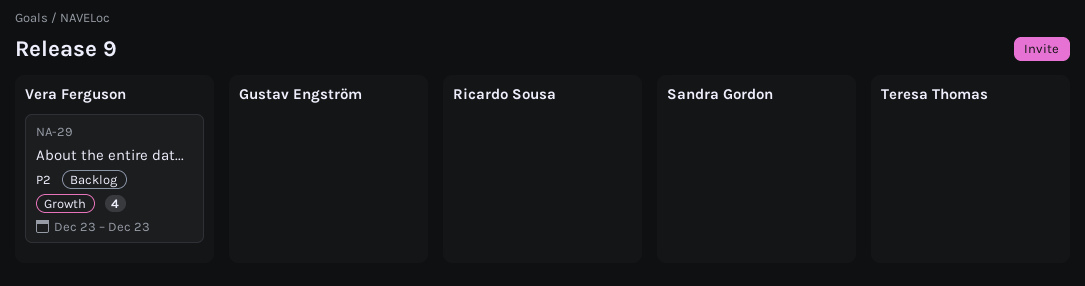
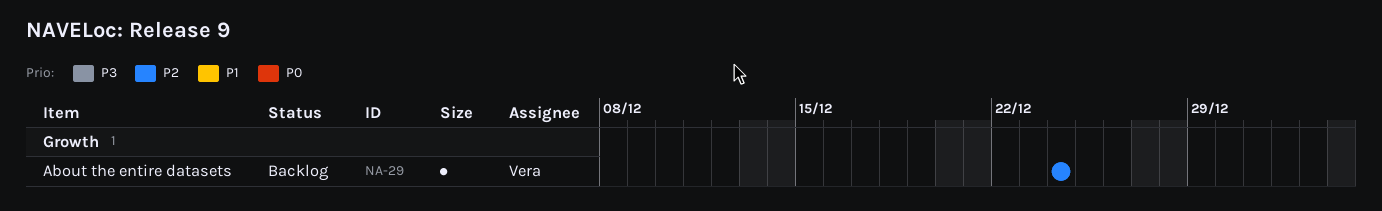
NA-29, estimate: 4 -> 1
NA-29, start: Dec 23 -> Dec 24
NA-29, due: Dec 23 -> Dec 24

